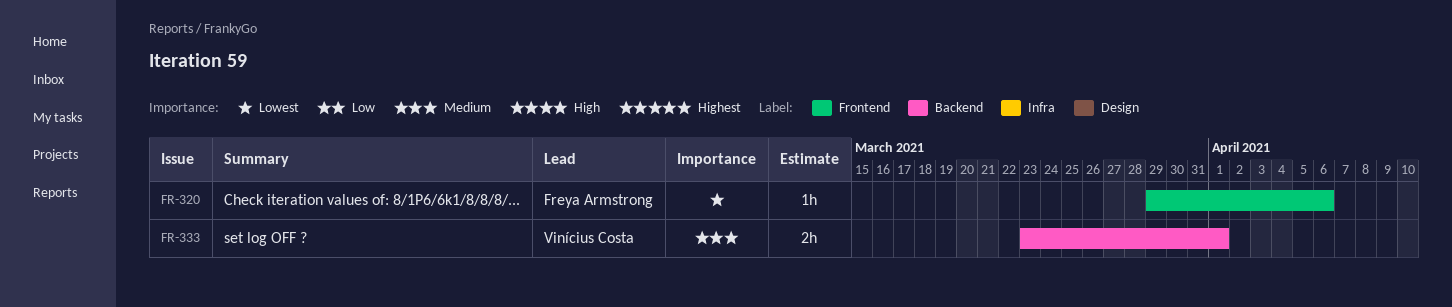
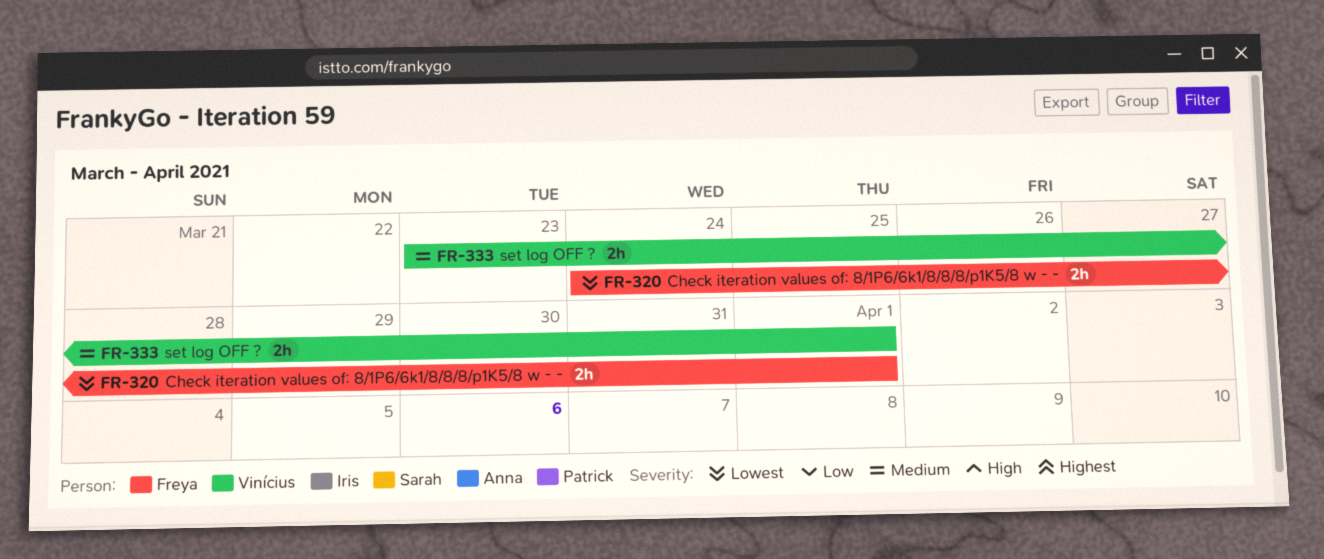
FR-320, estimate: 1h -> 2h
FR-320, start: Mar 29 -> Mar 24
FR-320, due: Apr 6 -> Apr 1

